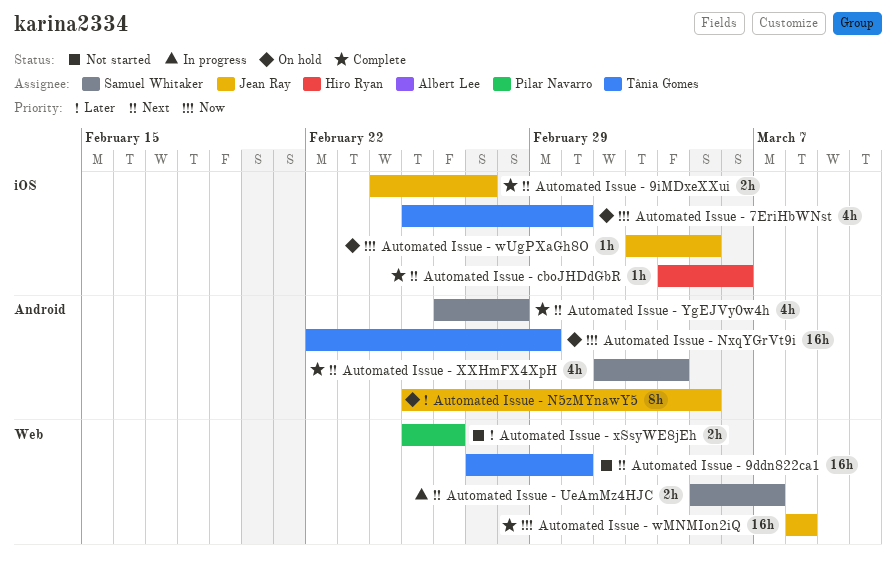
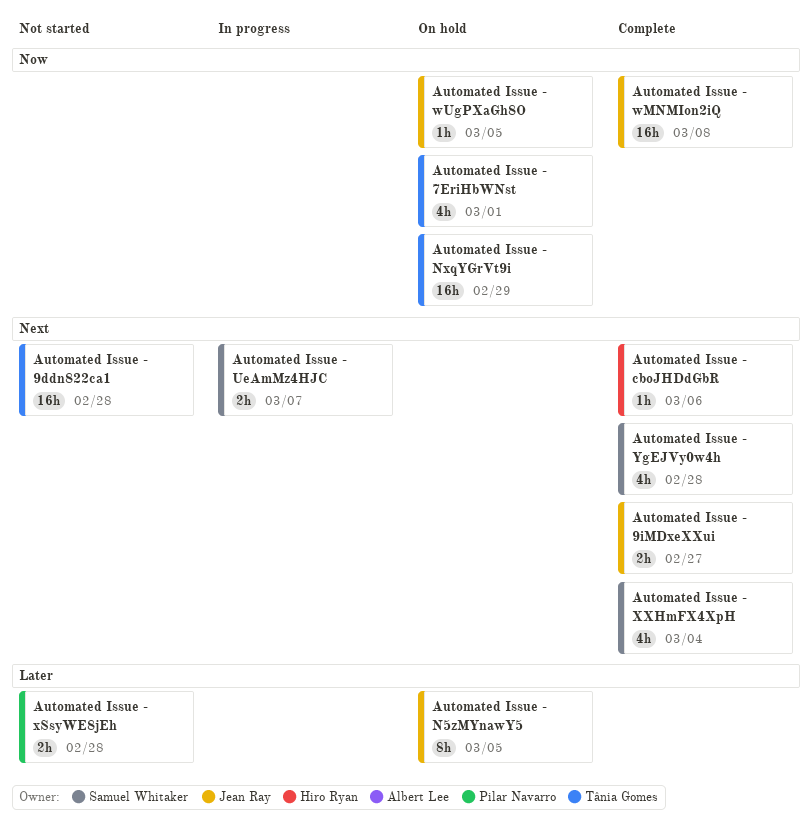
Automated Issue - 9ddn822ca1, due: Mar 1 -> Feb 28
Automated Issue - xSsyWE8jEh, due: Feb 26 -> Feb 28

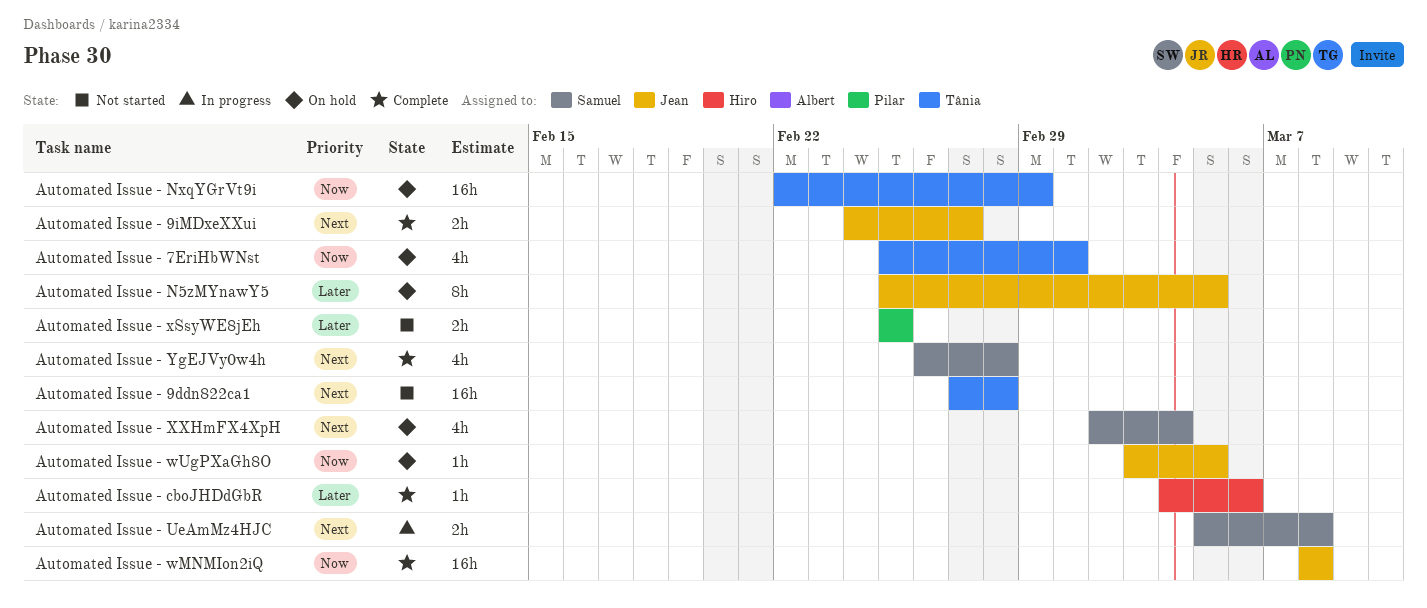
Automated Issue - cboJHDdGbR, priority: Next -> Later
Automated Issue - UeAmMz4HJC, due: Mar 7 -> Mar 8
Automated Issue - xSsyWE8jEh, due: Feb 28 -> Feb 25
Automated Issue - XXHmFX4XpH, status: Complete -> On hold

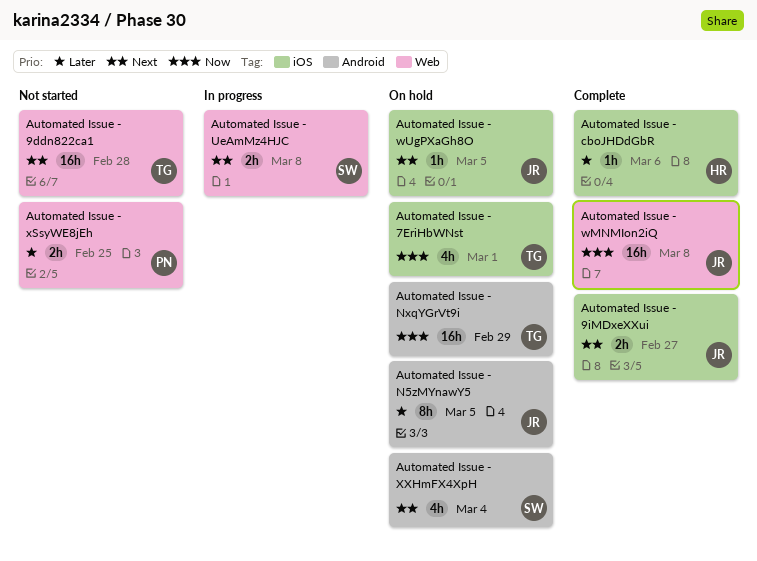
Automated Issue - wUgPXaGh8O, priority: Now -> Next
Automated Issue - YgEJVy0w4h: present -> none

